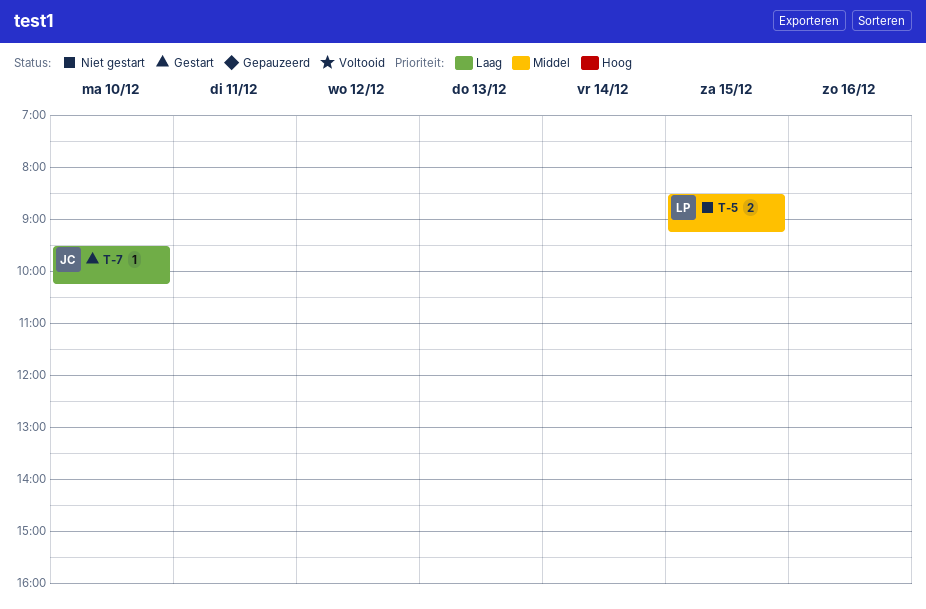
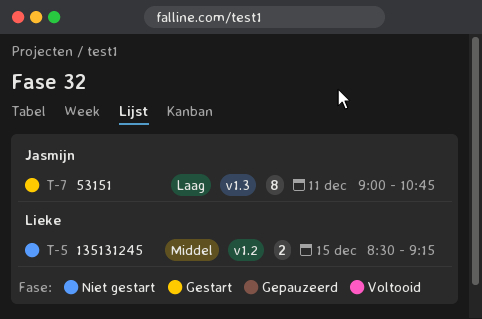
T-7, estimate: 1 -> 8
T-7, day: Dec 10 -> Dec 11
T-7, begins: 09:30 -> 09:00
T-7, ends: 10:15 -> 10:45

